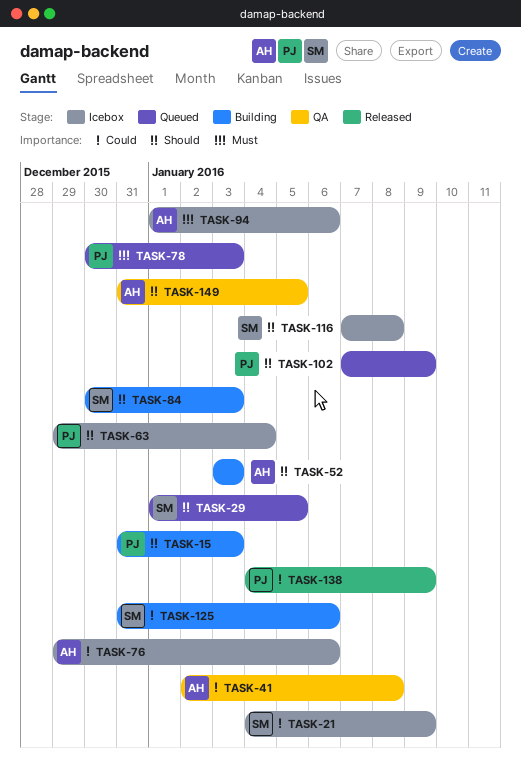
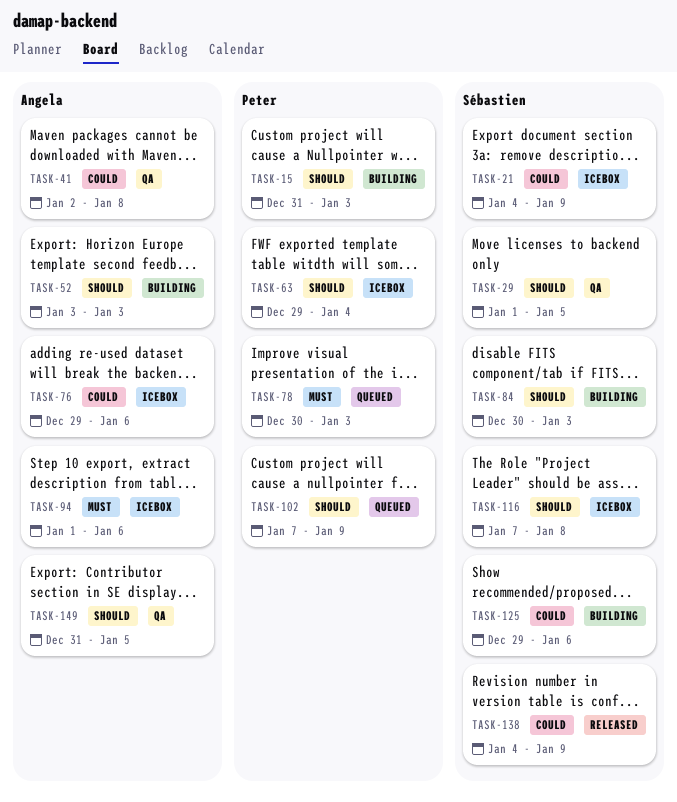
TASK-29, status: Queued -> QA
TASK-125, start: Dec 31 -> Dec 29
TASK-138, owner: Peter -> Sébastien

